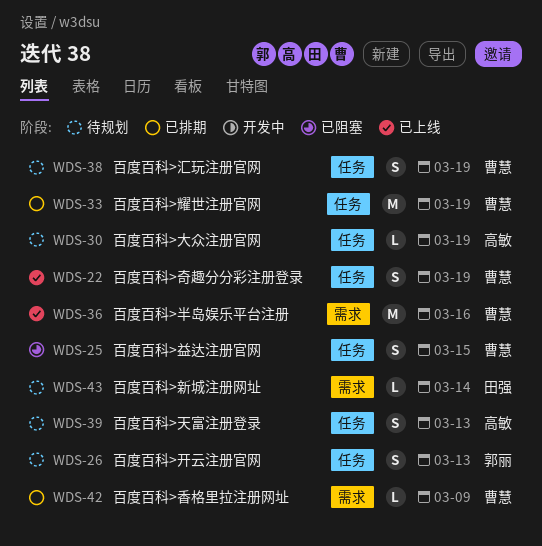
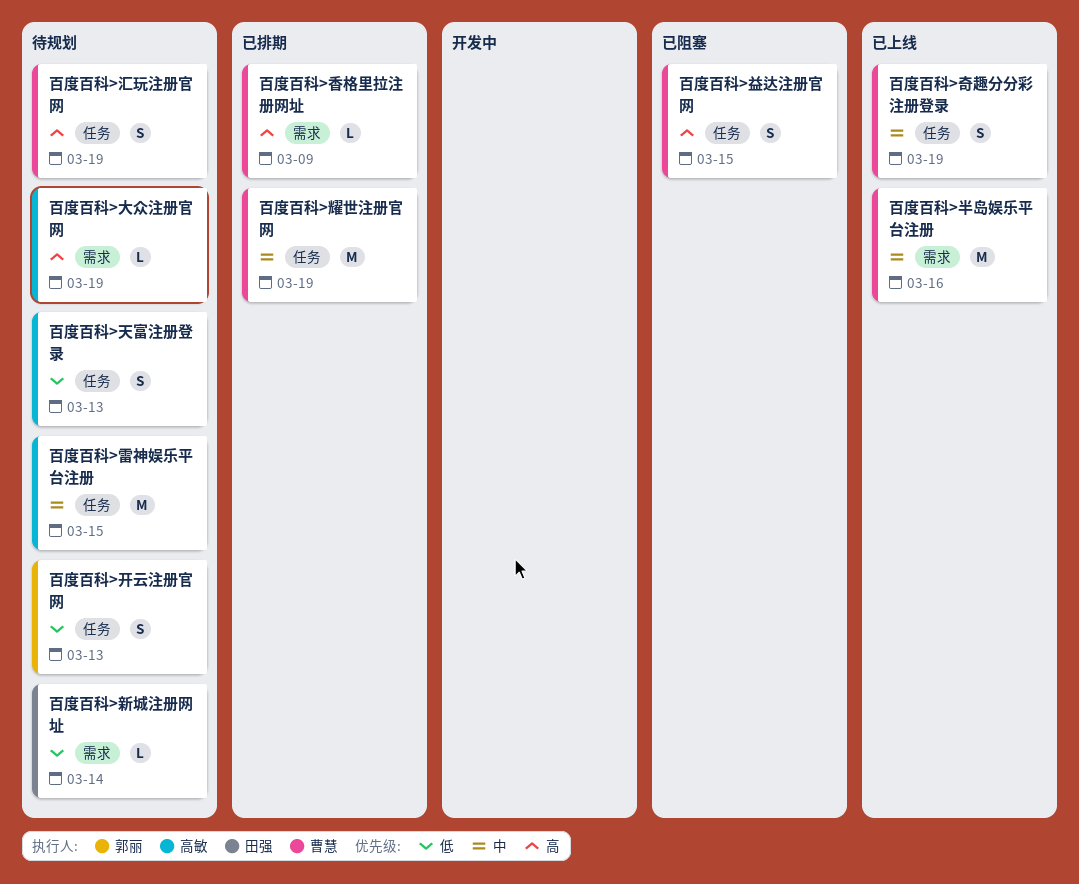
百度百科>大众注册官网, label: 任务 -> 需求
百度百科>雷神娱乐平台注册: none -> present

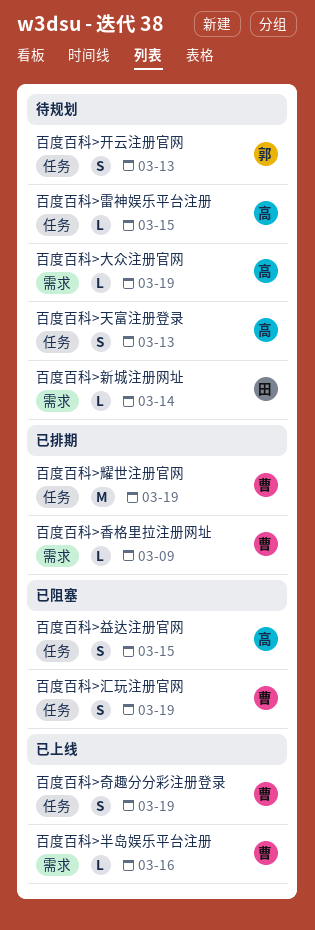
百度百科>半岛娱乐平台注册, estimate: M -> L
百度百科>汇玩注册官网, status: 待规划 -> 已阻塞
百度百科>益达注册官网, owner: 曹慧 -> 高敏
百度百科>雷神娱乐平台注册, estimate: M -> L

